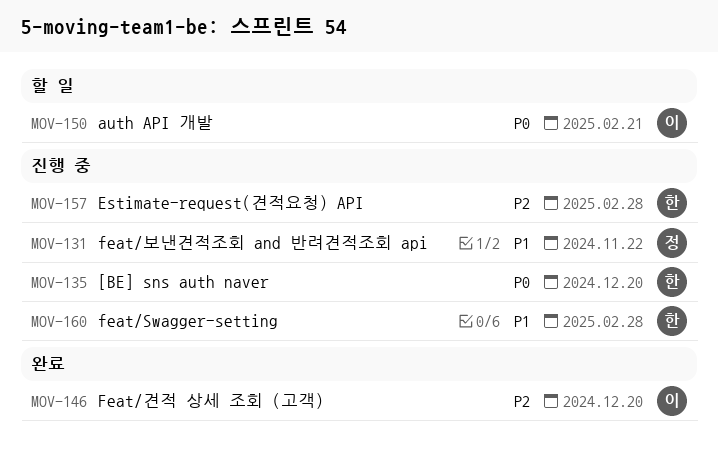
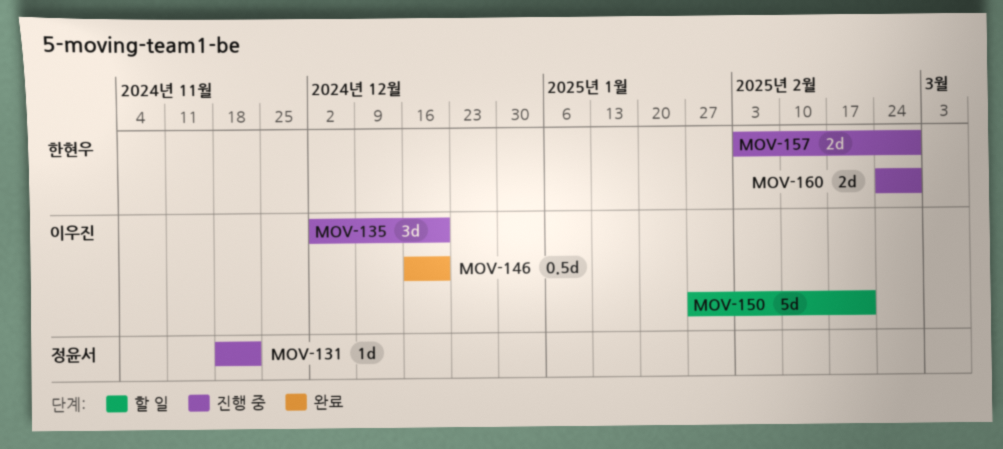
MOV-135, owner: 한현우 -> 이우진

